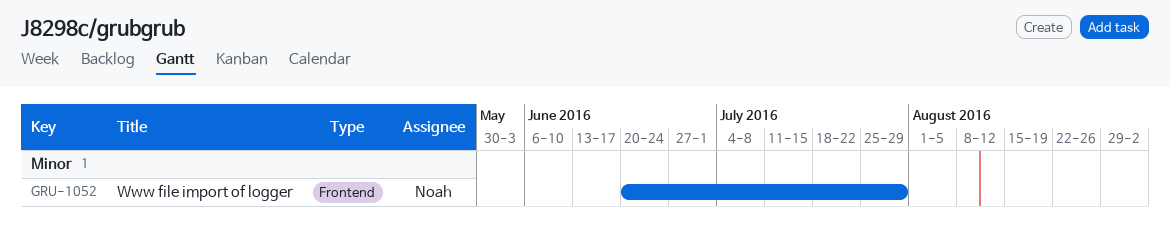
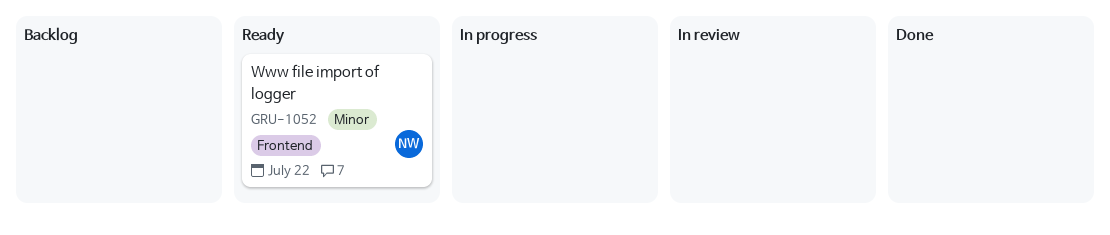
GRU-1052, due: Jul 29 -> Jul 22

